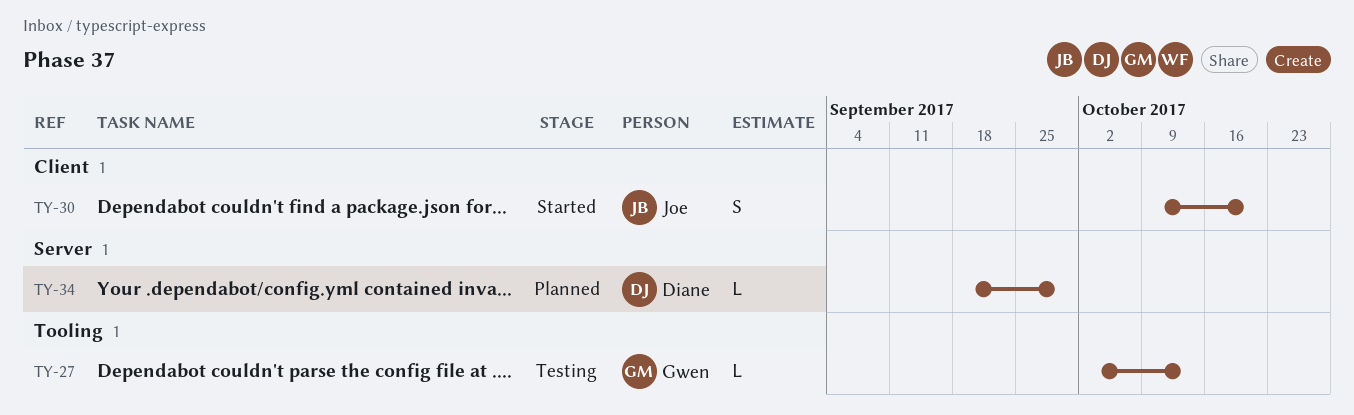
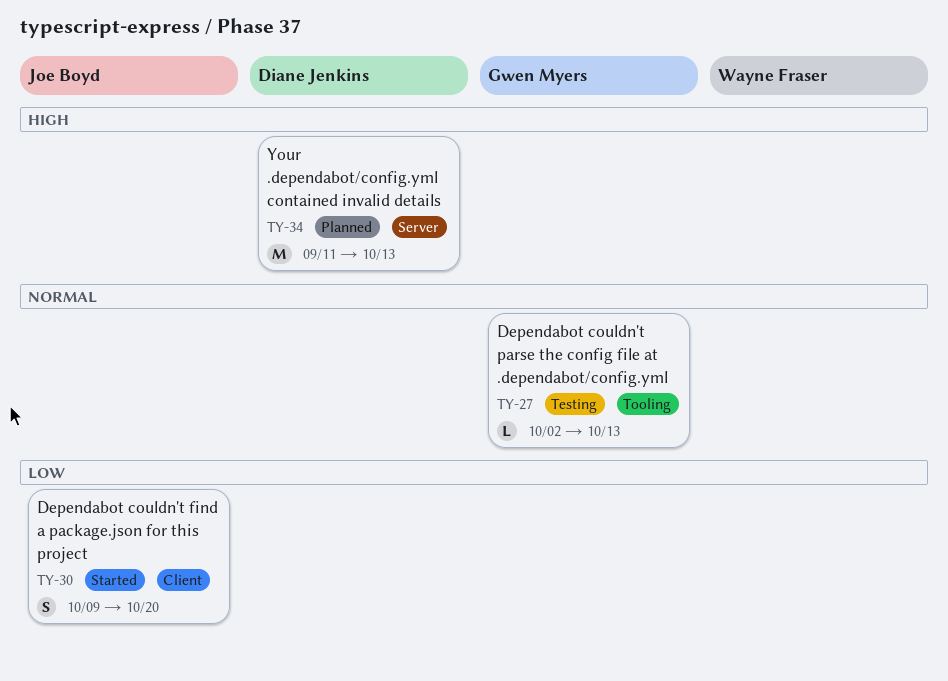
TY-34, estimate: L -> M
TY-34, start: Sep 18 -> Sep 11
TY-34, due: Sep 29 -> Oct 13

